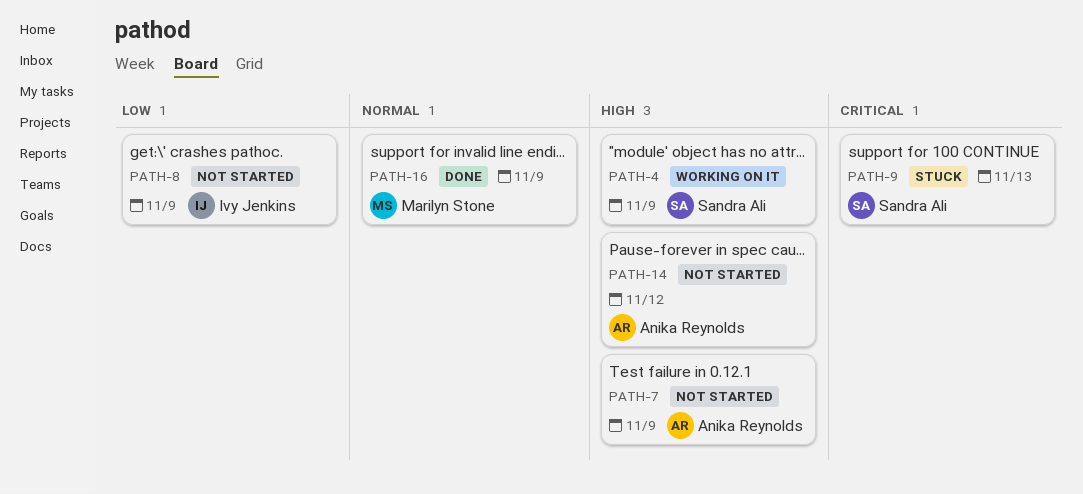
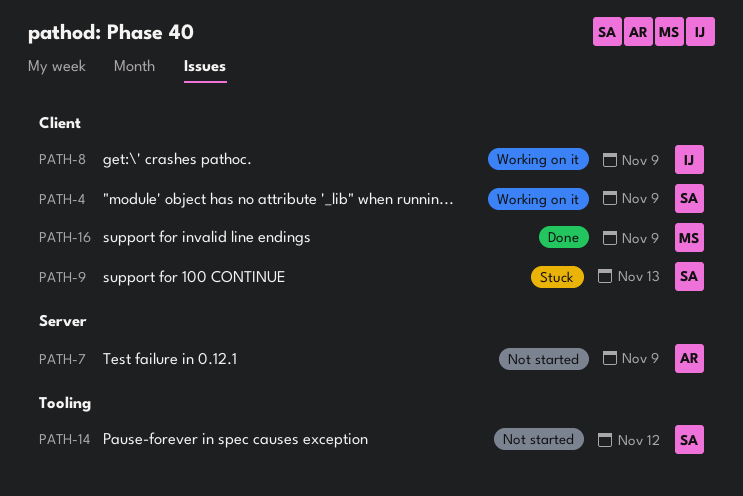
PATH-8, status: Not started -> Working on it
PATH-14, owner: Anika Reynolds -> Sandra Ali

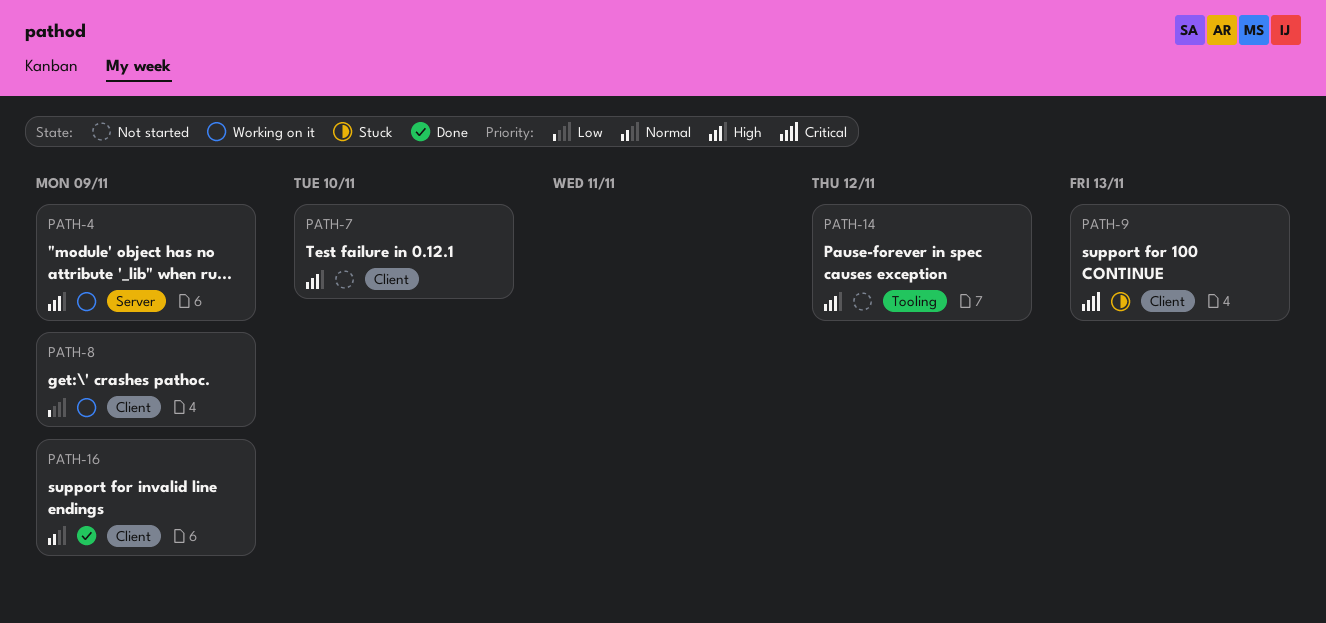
PATH-4, label: Client -> Server
PATH-7, label: Server -> Client
PATH-7, due: Nov 9 -> Nov 10

